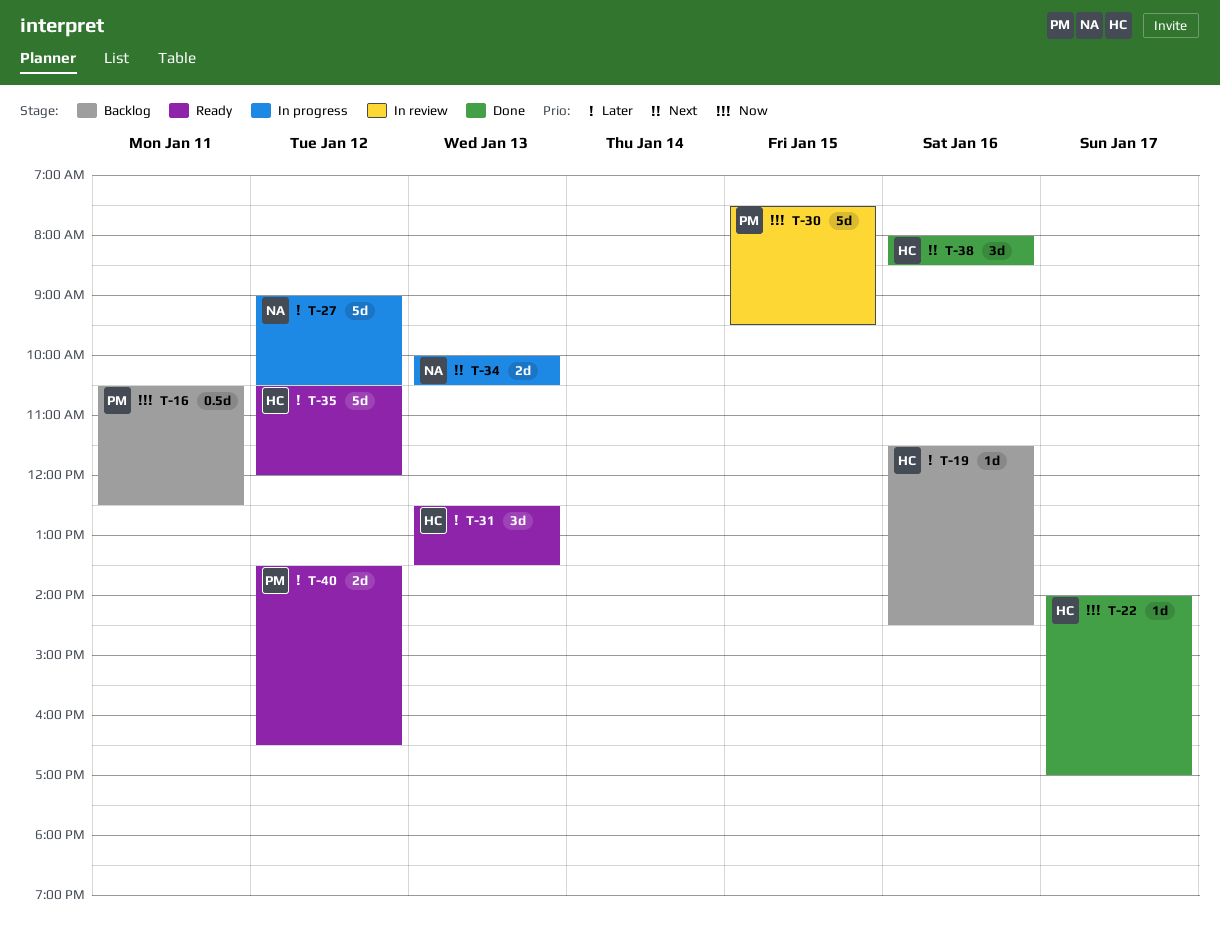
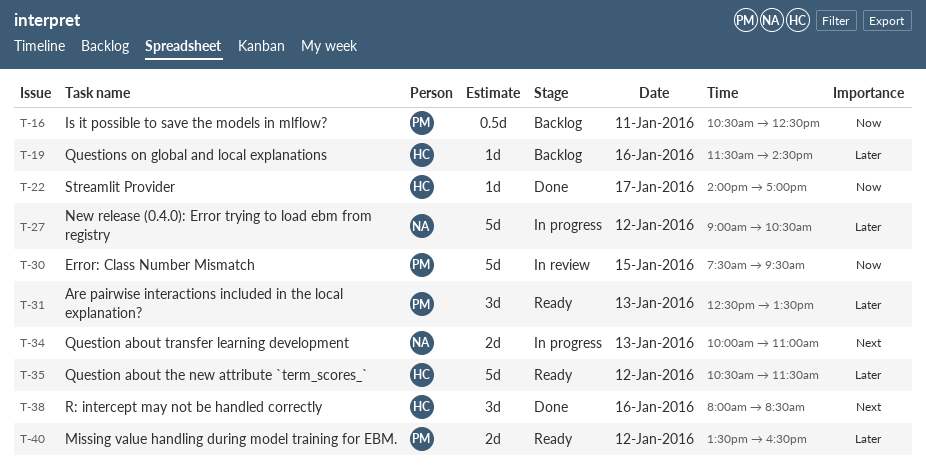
T-31, owner: HC -> PM
T-34, ends: 10:30 -> 11:00
T-35, ends: 12:00 -> 11:30

